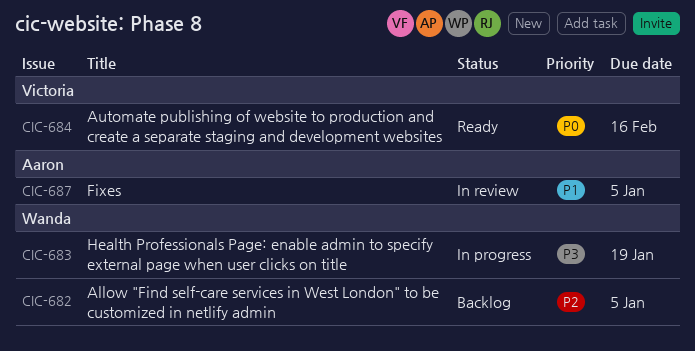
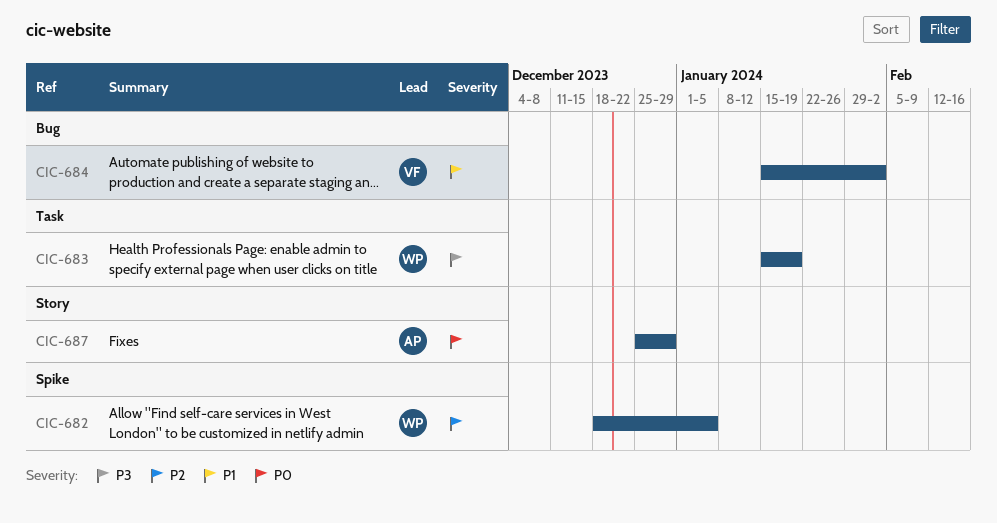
CIC-684, priority: P0 -> P1
CIC-684, due: Feb 16 -> Feb 2
CIC-687, priority: P1 -> P0
CIC-687, due: Jan 5 -> Dec 29

